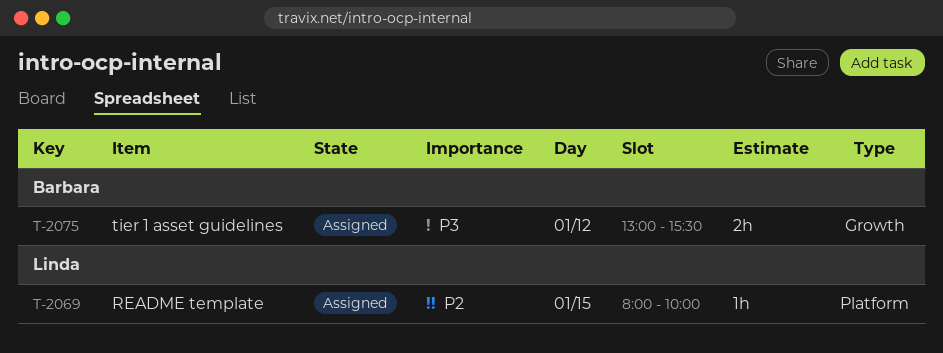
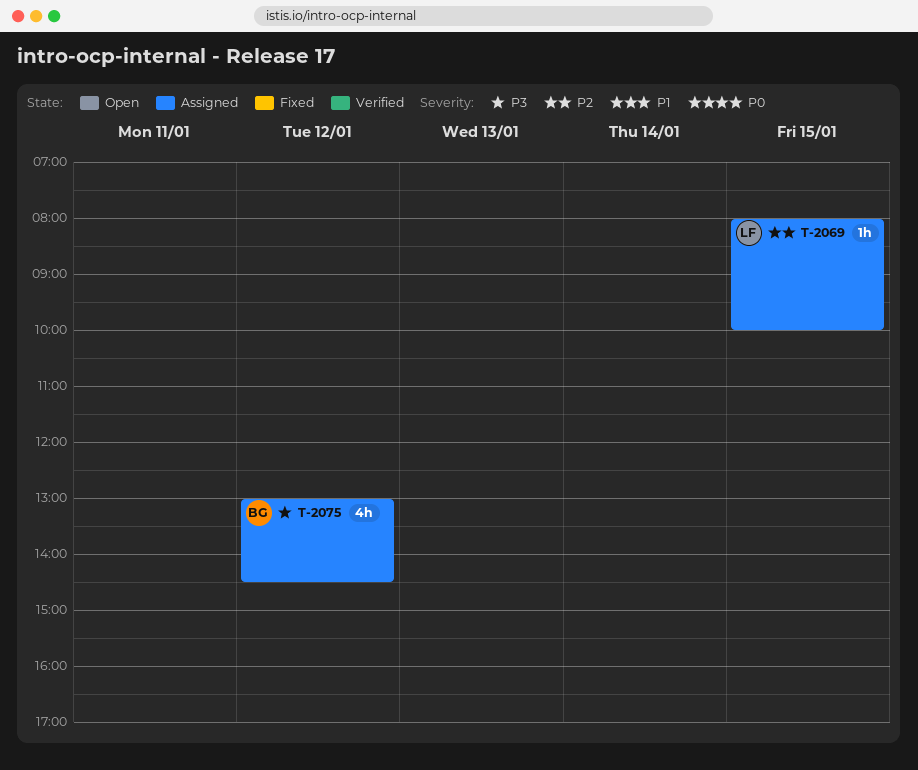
T-2075, estimate: 2h -> 4h
T-2075, ends: 15:30 -> 14:30

